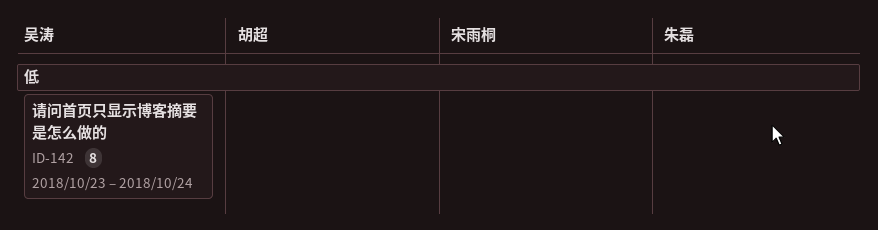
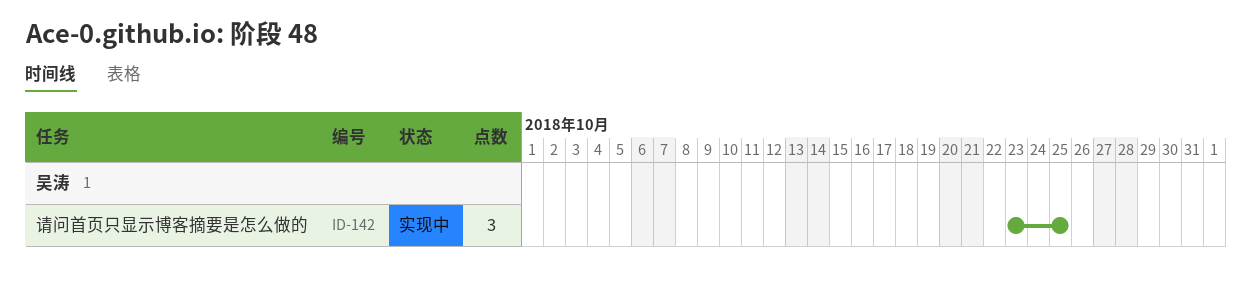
ID-142, estimate: 8 -> 3
ID-142, due: Oct 24 -> Oct 25

